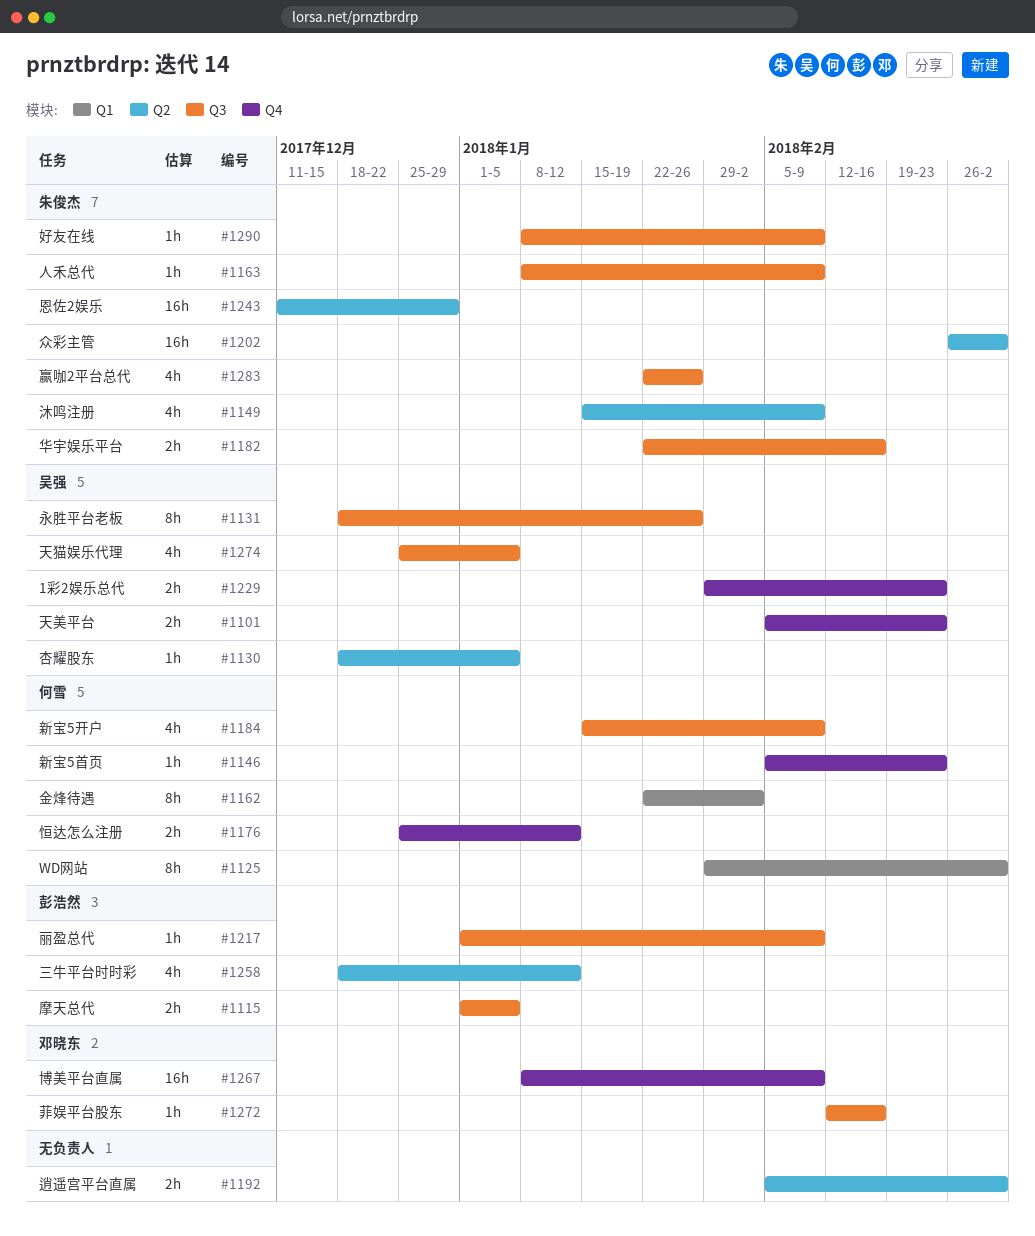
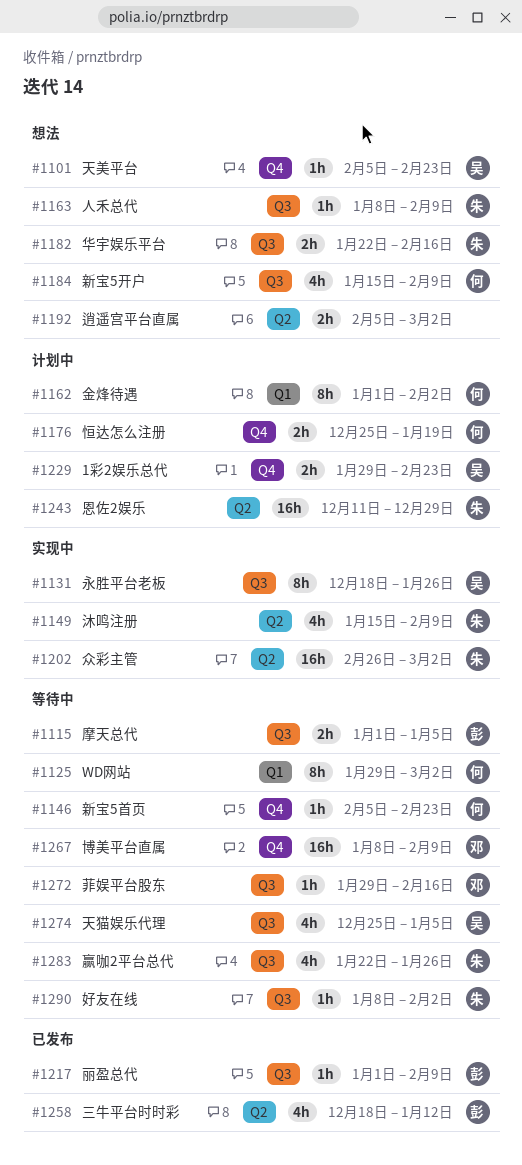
#1101, estimate: 2h -> 1h
#1130: present -> none
#1162, start: Jan 22 -> Jan 1
#1176, due: Jan 12 -> Jan 19
#1272, start: Feb 12 -> Jan 29
#1290, due: Feb 9 -> Feb 2

